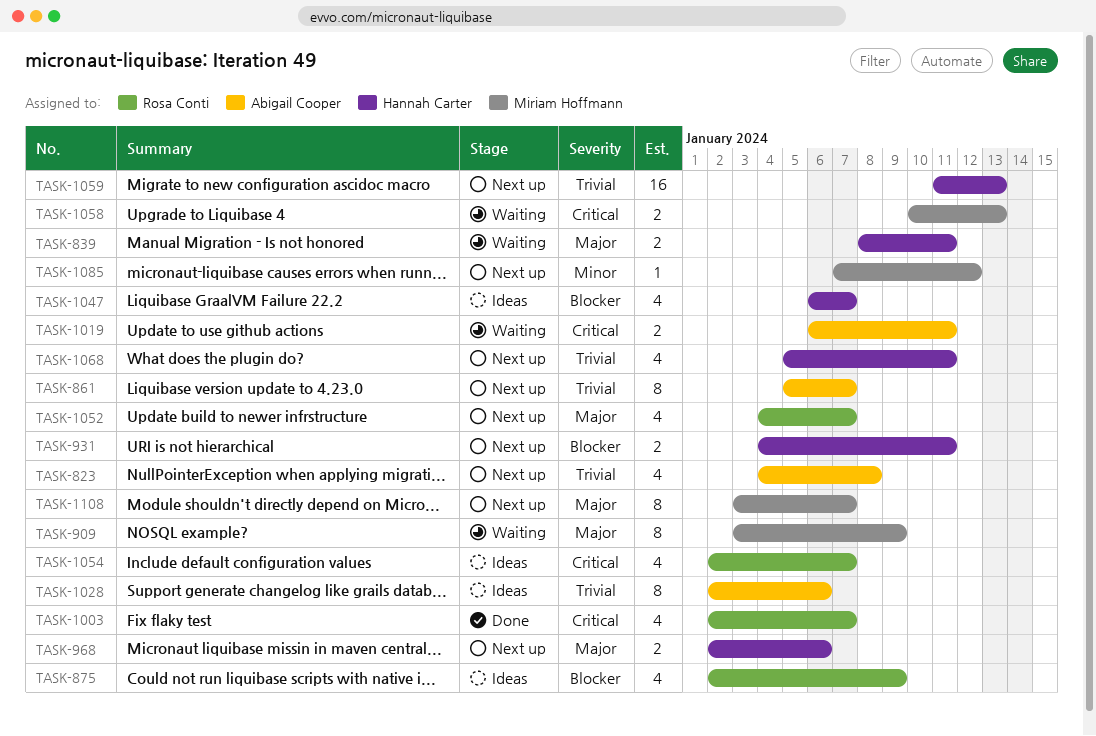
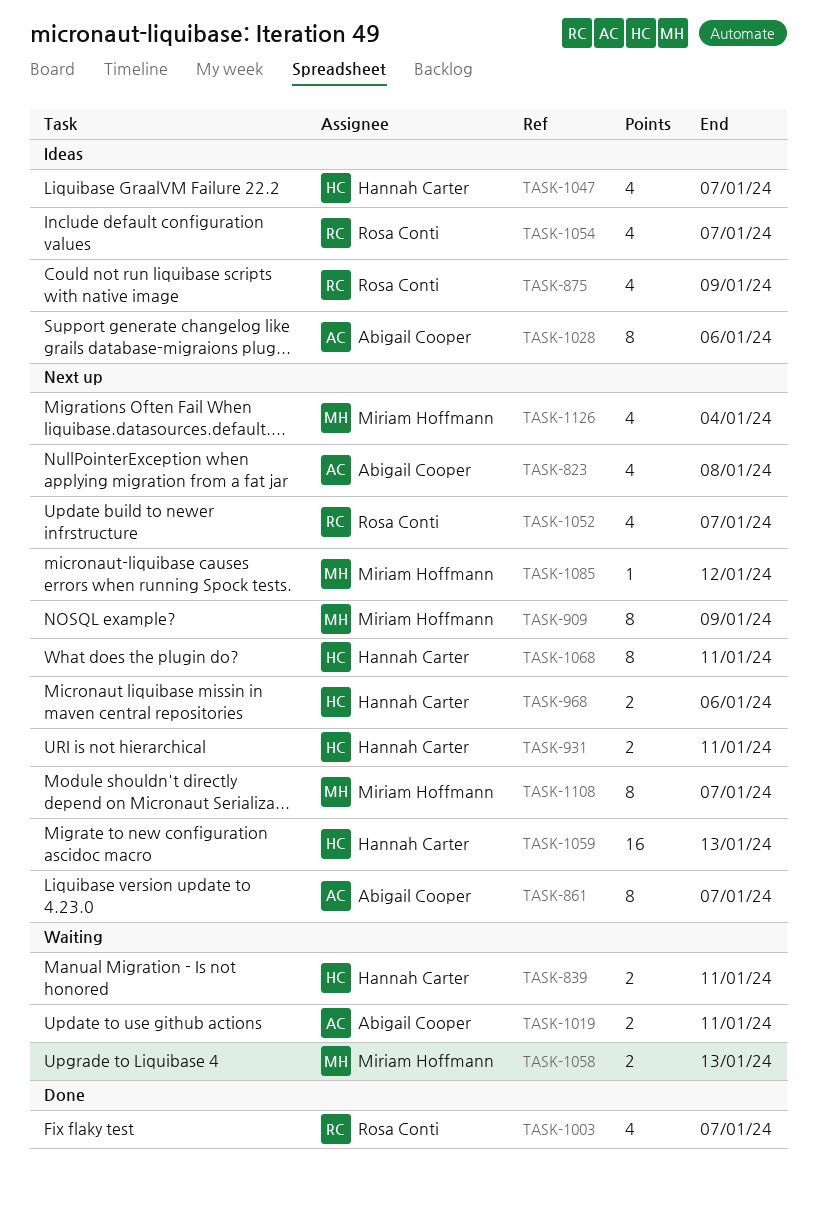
TASK-909, status: Waiting -> Next up
TASK-1068, estimate: 4 -> 8
TASK-1126: none -> present

